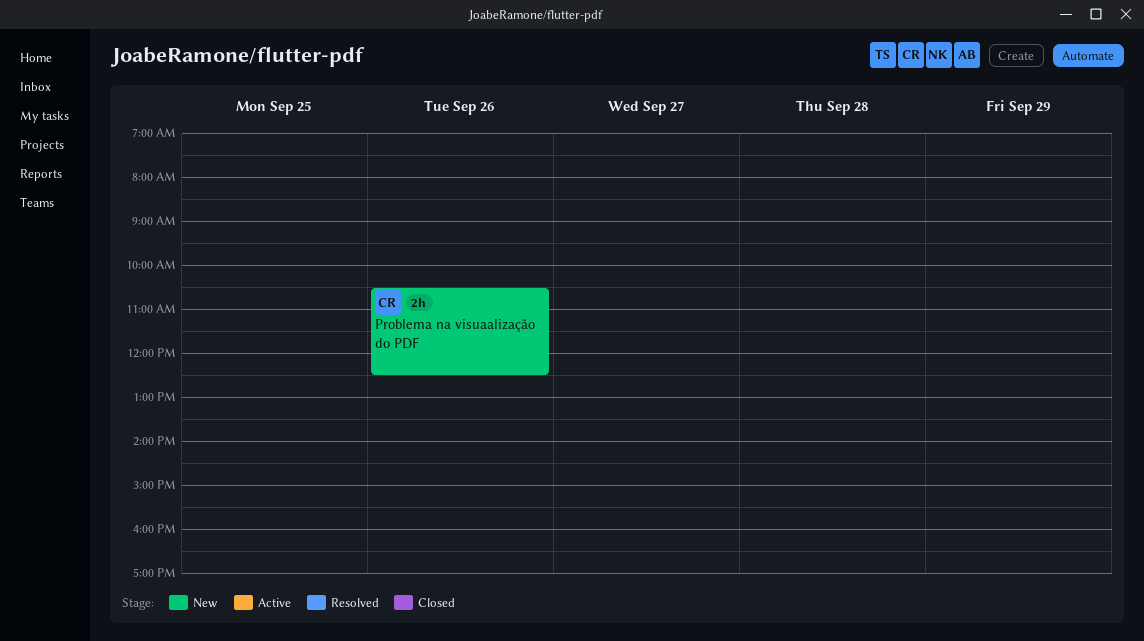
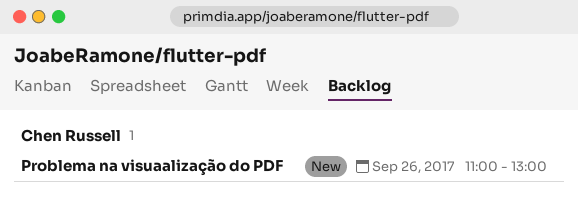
Problema na visuaalização do PDF, begins: 10:30 -> 11:00
Problema na visuaalização do PDF, ends: 12:30 -> 13:00

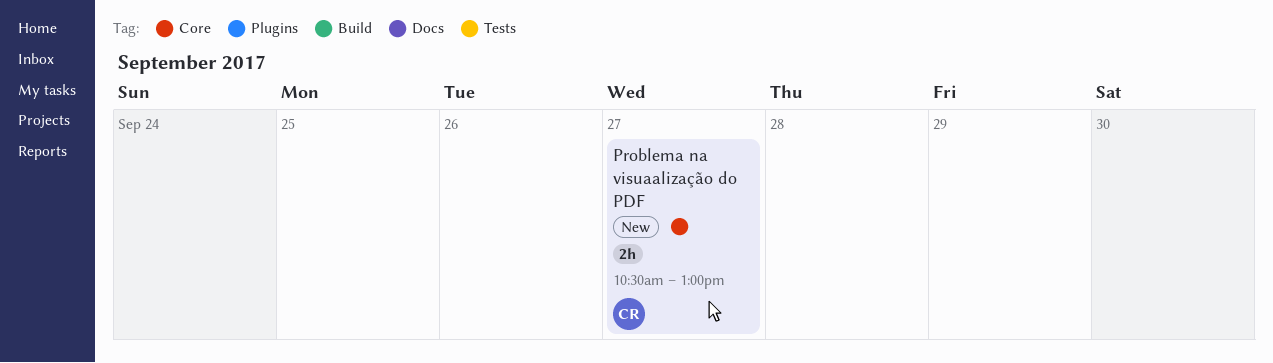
Problema na visuaalização do PDF, day: Sep 26 -> Sep 27
Problema na visuaalização do PDF, begins: 11:00 -> 10:30

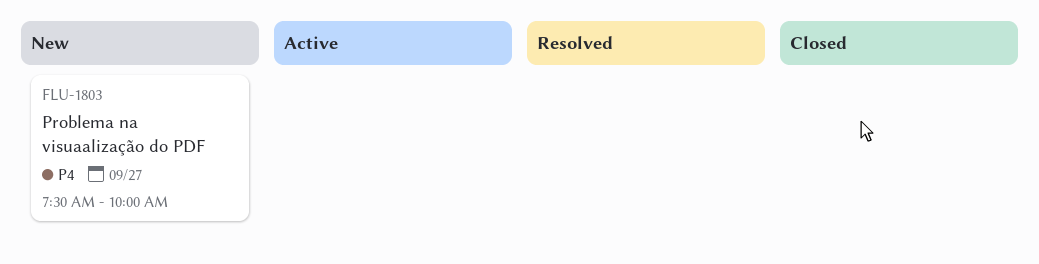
Problema na visuaalização do PDF, begins: 10:30 -> 07:30
Problema na visuaalização do PDF, ends: 13:00 -> 10:00

